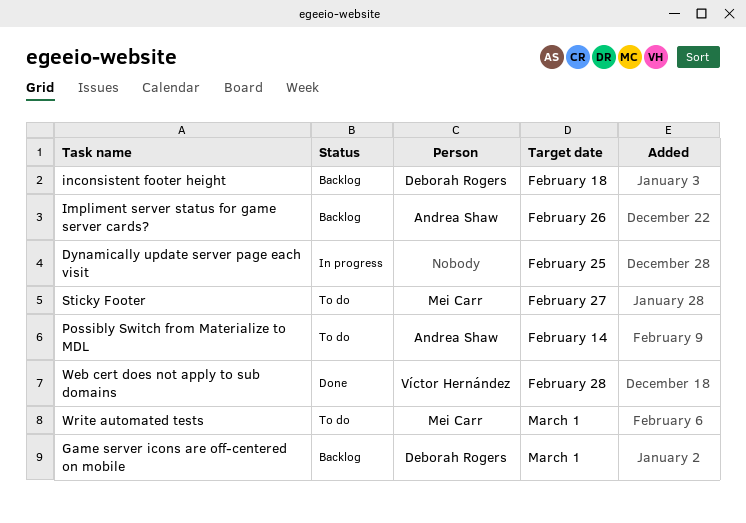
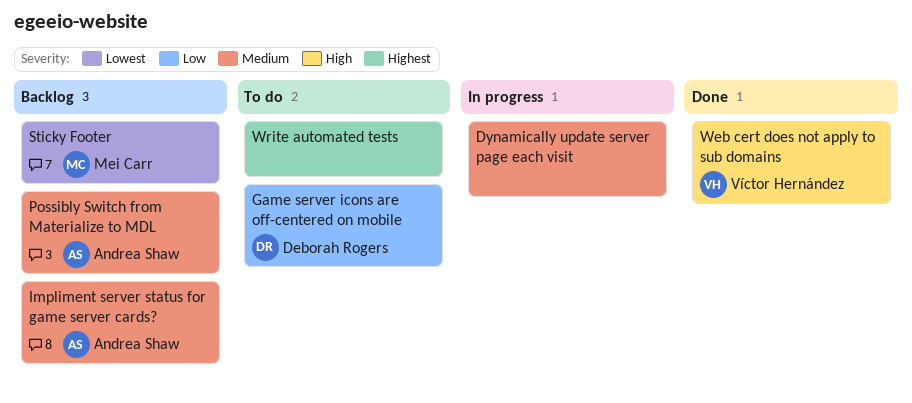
Game server icons are off-centered on mobile, status: Backlog -> To do
inconsistent footer height: present -> none
Possibly Switch from Materialize to MDL, status: To do -> Backlog
Sticky Footer, status: To do -> Backlog
Write automated tests, owner: Mei Carr -> none

